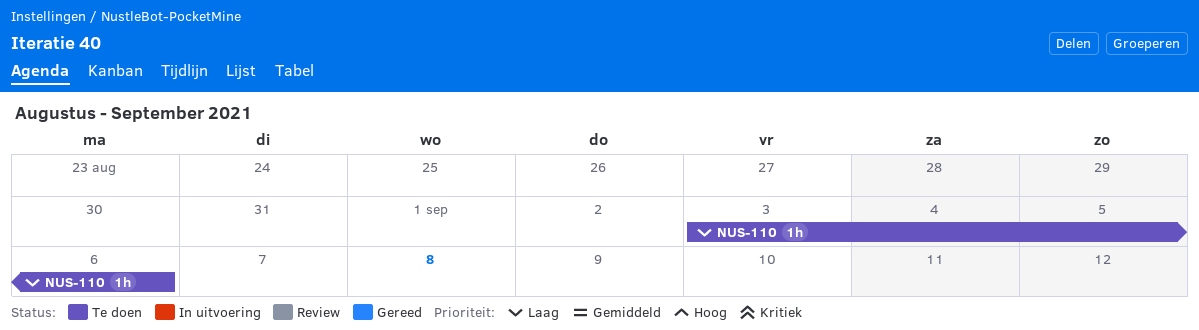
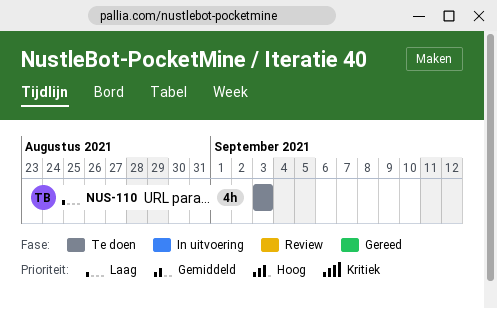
NUS-110, estimate: 1h -> 4h
NUS-110, due: Sep 6 -> Sep 3

